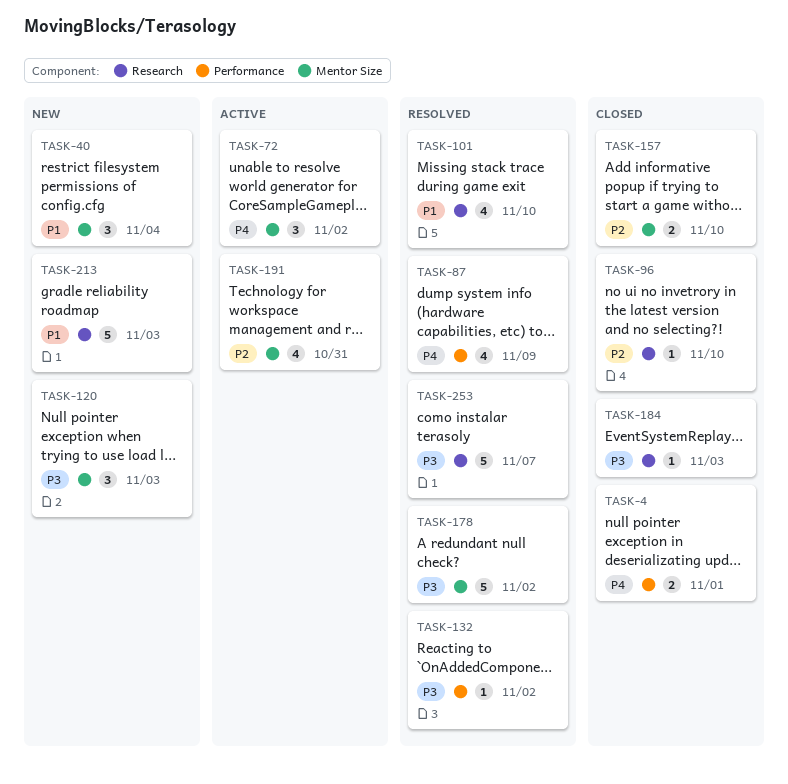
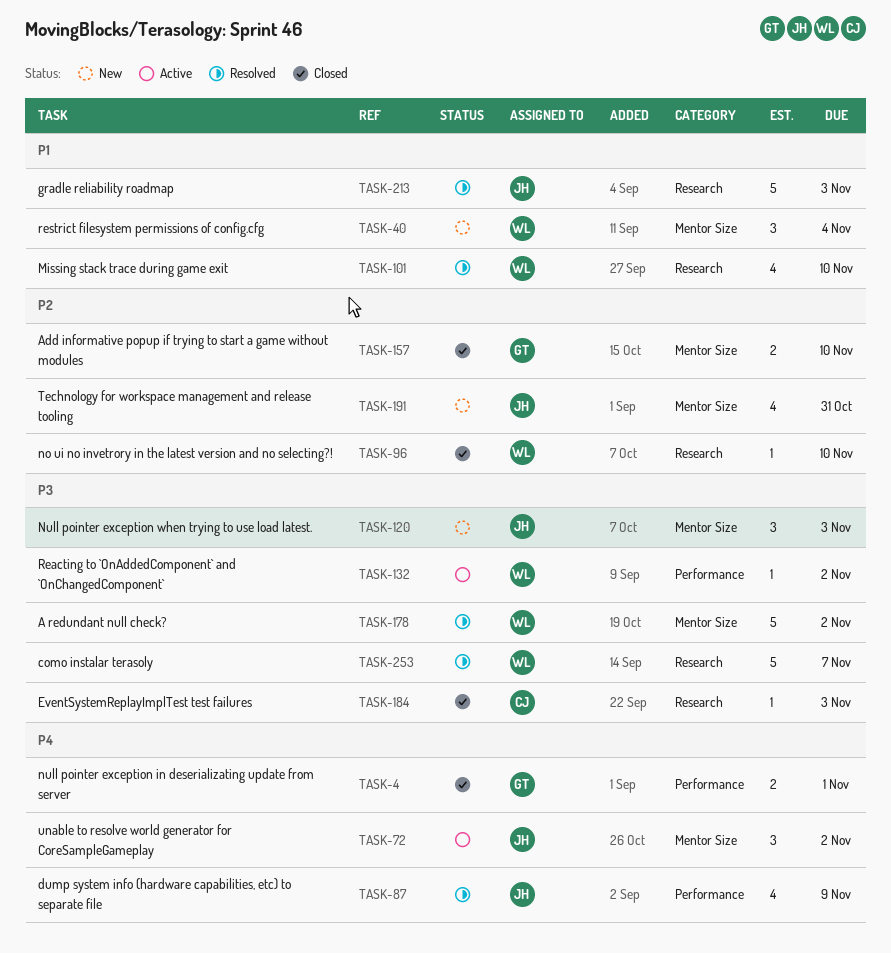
TASK-132, status: Resolved -> Active
TASK-191, status: Active -> New
TASK-213, status: New -> Resolved

